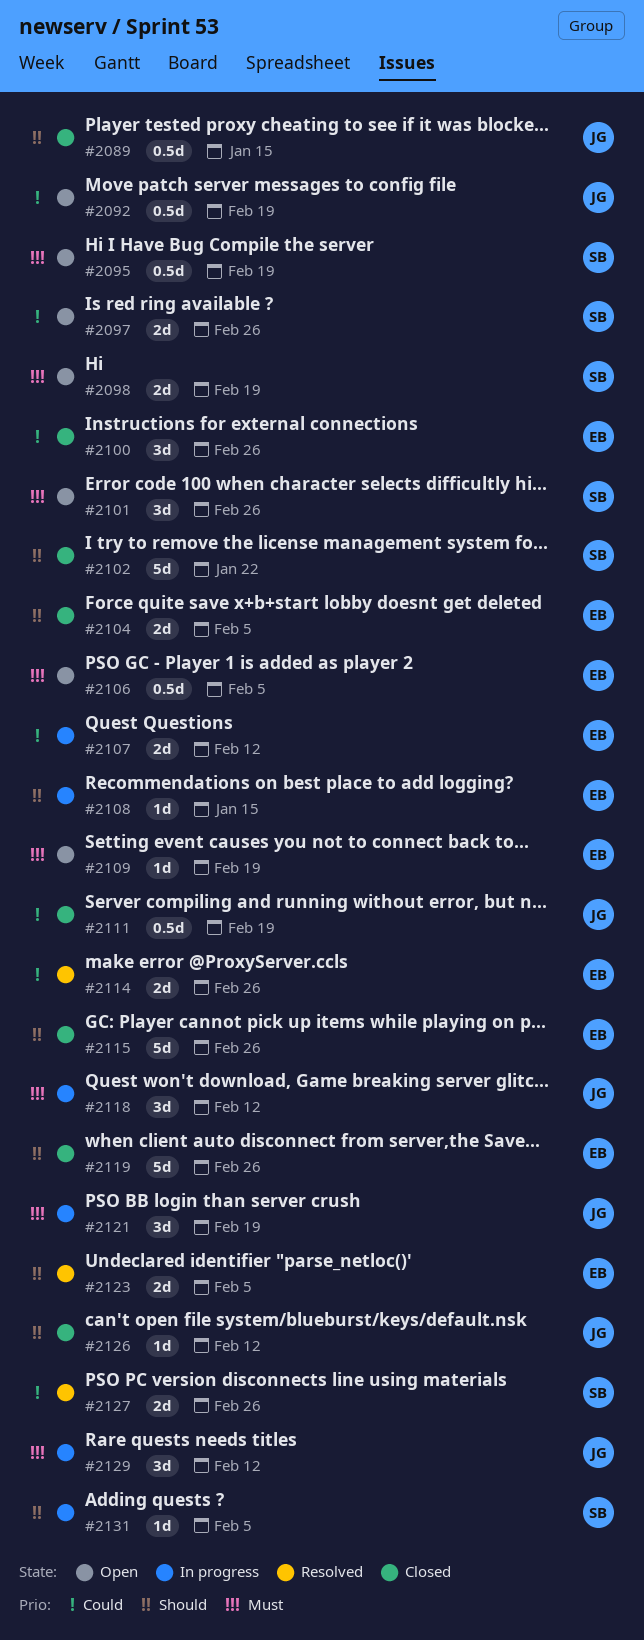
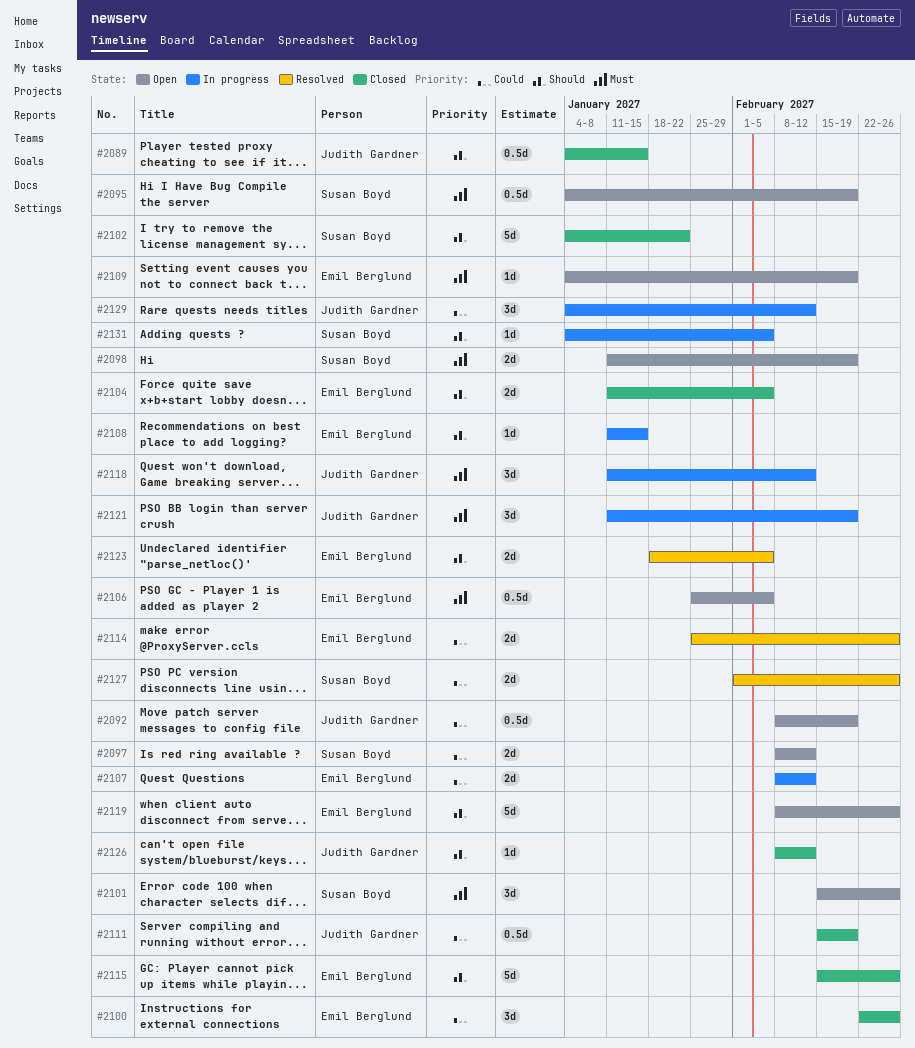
#2097, due: Feb 26 -> Feb 12
#2119, status: Closed -> Open
#2129, priority: Must -> Could

